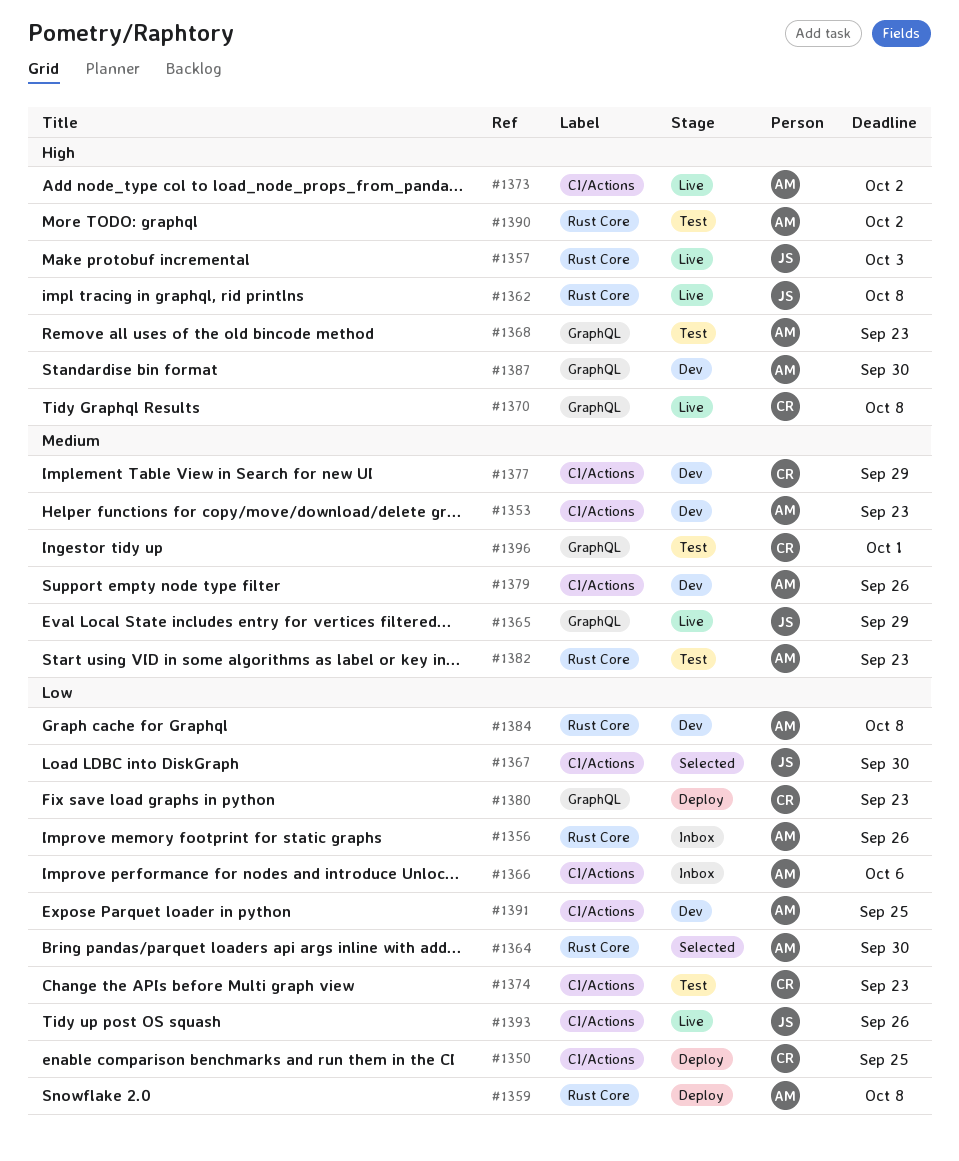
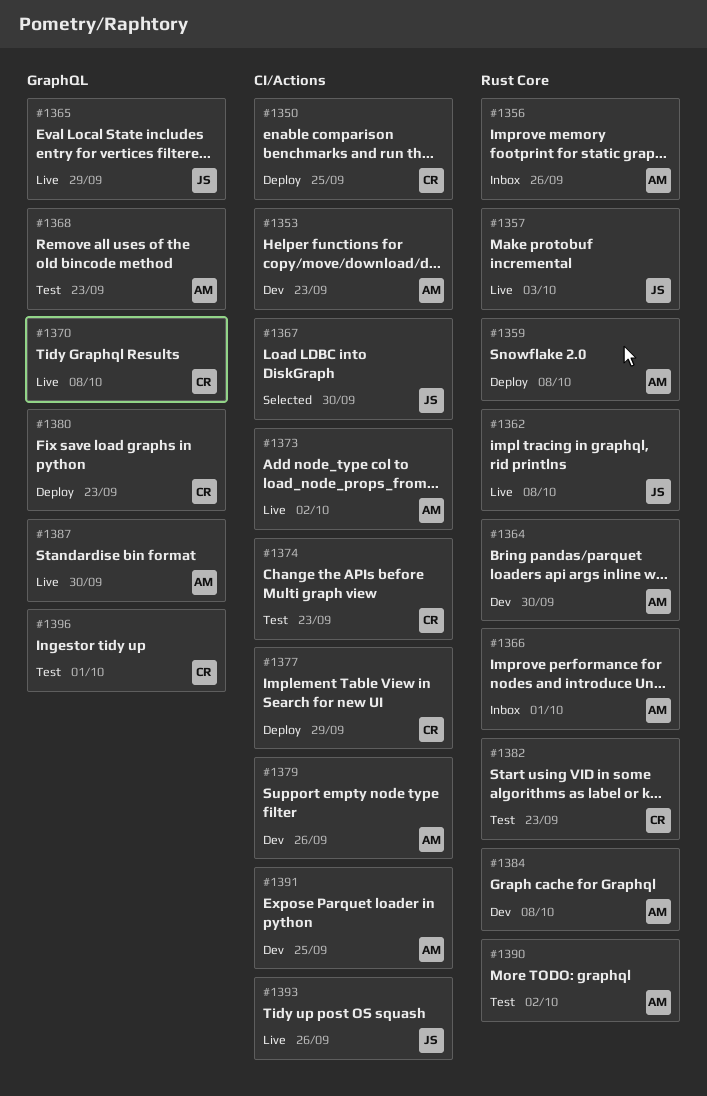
#1364, status: Selected -> Dev
#1366, label: CI/Actions -> Rust Core
#1366, due: Oct 6 -> Oct 1
#1377, status: Dev -> Deploy
#1382, owner: AM -> CR
#1387, status: Dev -> Live

